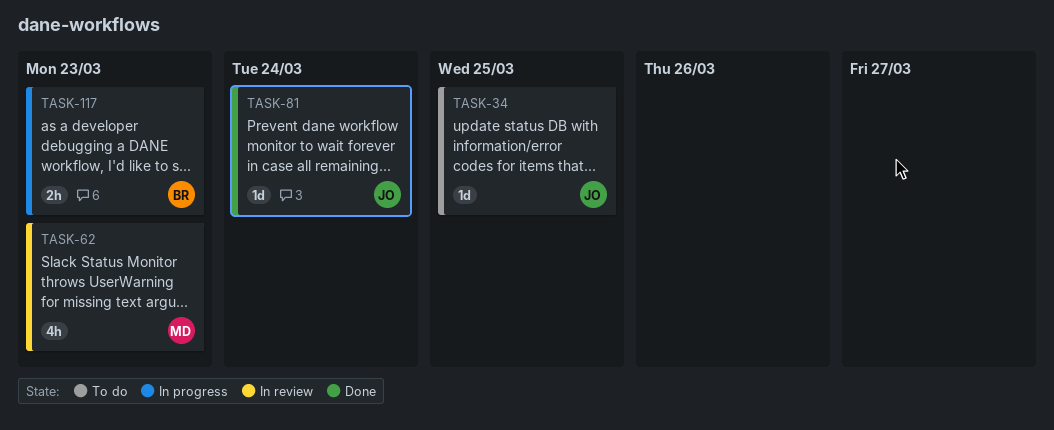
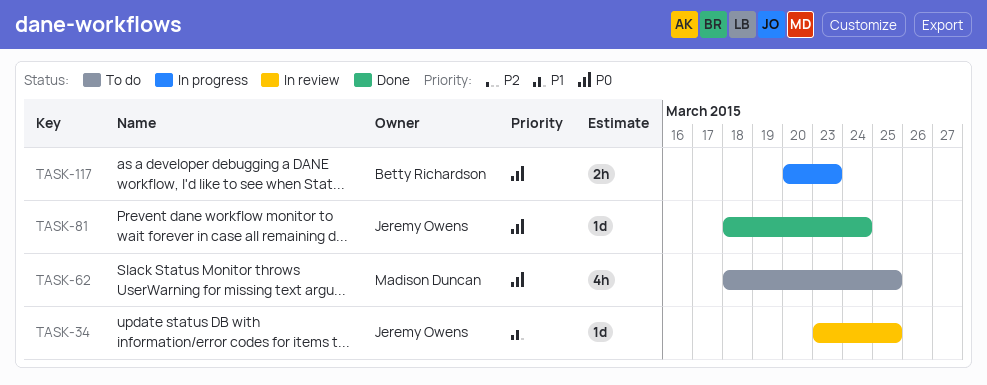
TASK-34, status: To do -> In review
TASK-62, status: In review -> To do
TASK-62, due: Mar 23 -> Mar 25

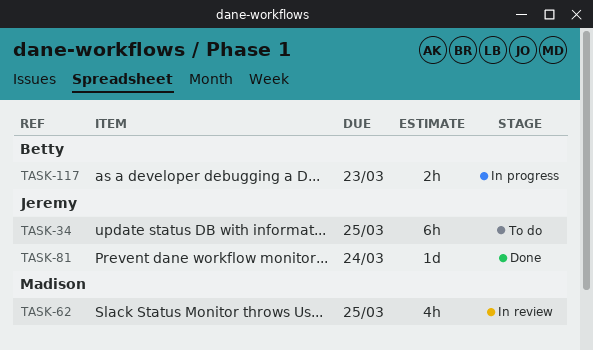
TASK-34, status: In review -> To do
TASK-34, estimate: 1d -> 6h
TASK-62, status: To do -> In review

